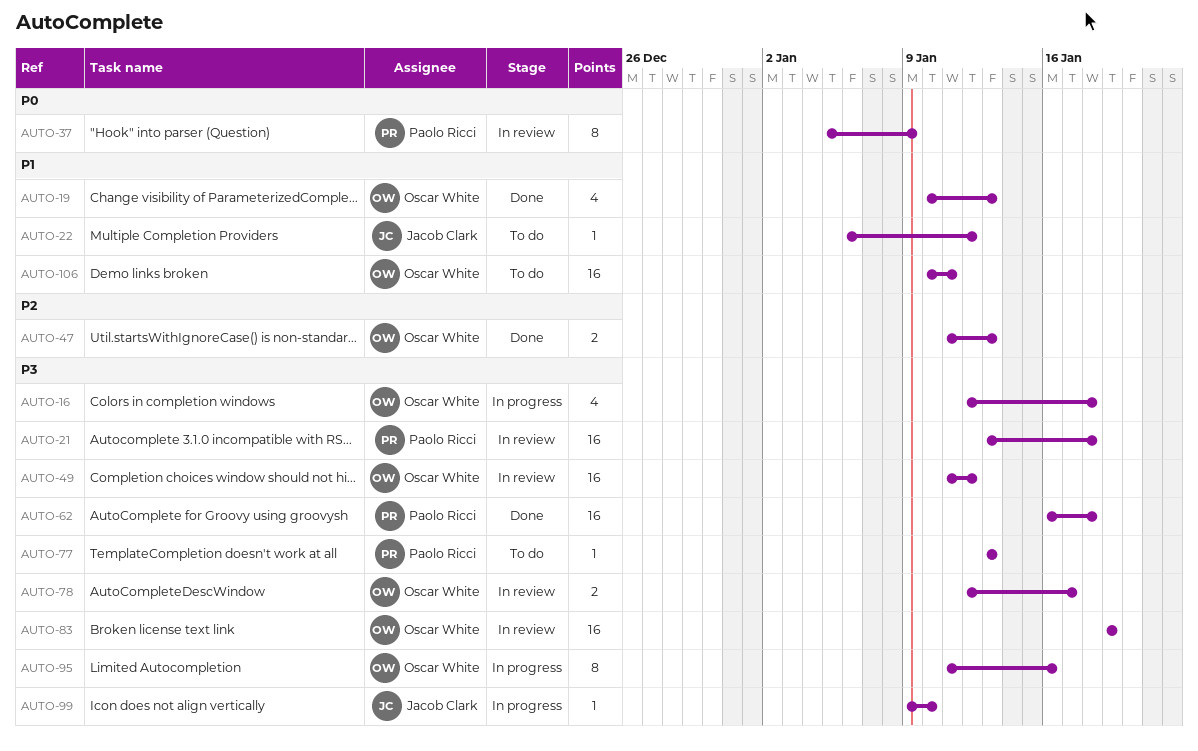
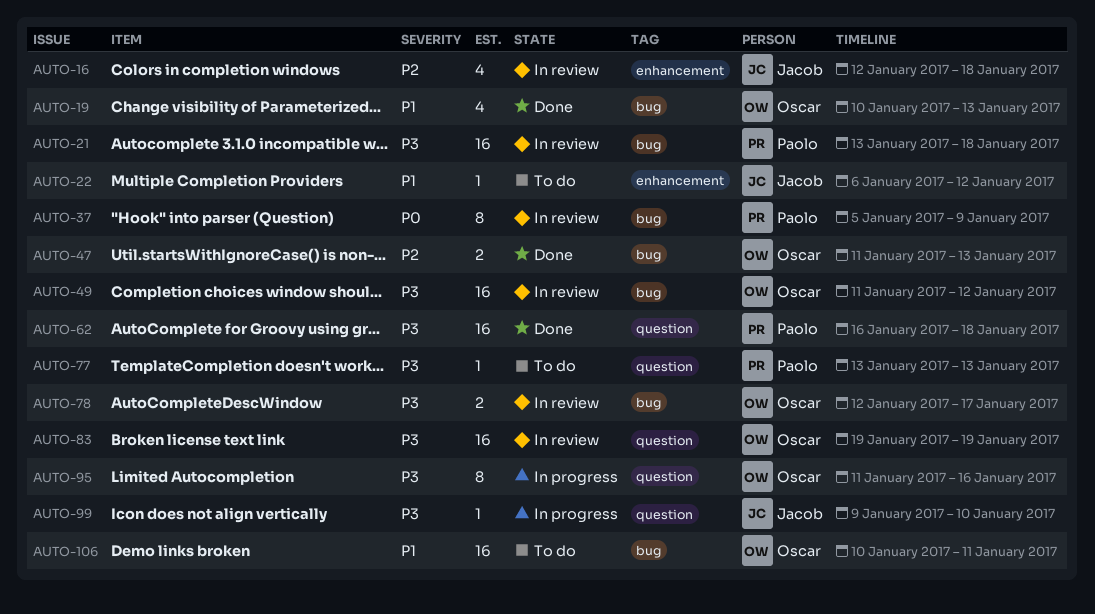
AUTO-16, status: In progress -> In review
AUTO-16, owner: Oscar White -> Jacob Clark
AUTO-16, priority: P3 -> P2

